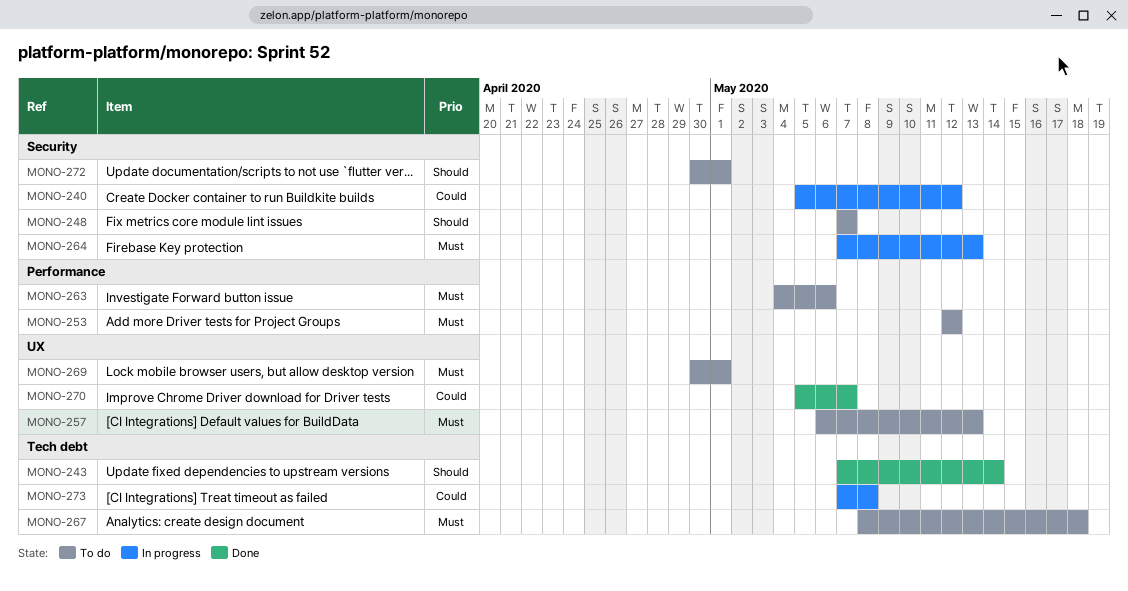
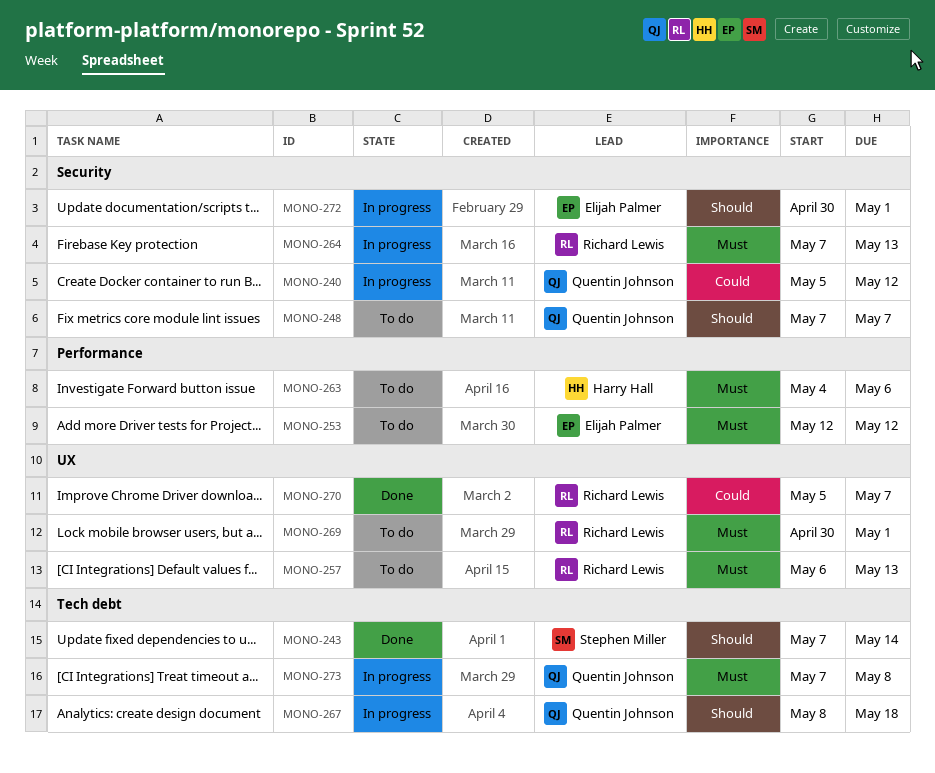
MONO-267, status: To do -> In progress
MONO-267, priority: Must -> Should
MONO-272, status: To do -> In progress
MONO-273, priority: Could -> Must

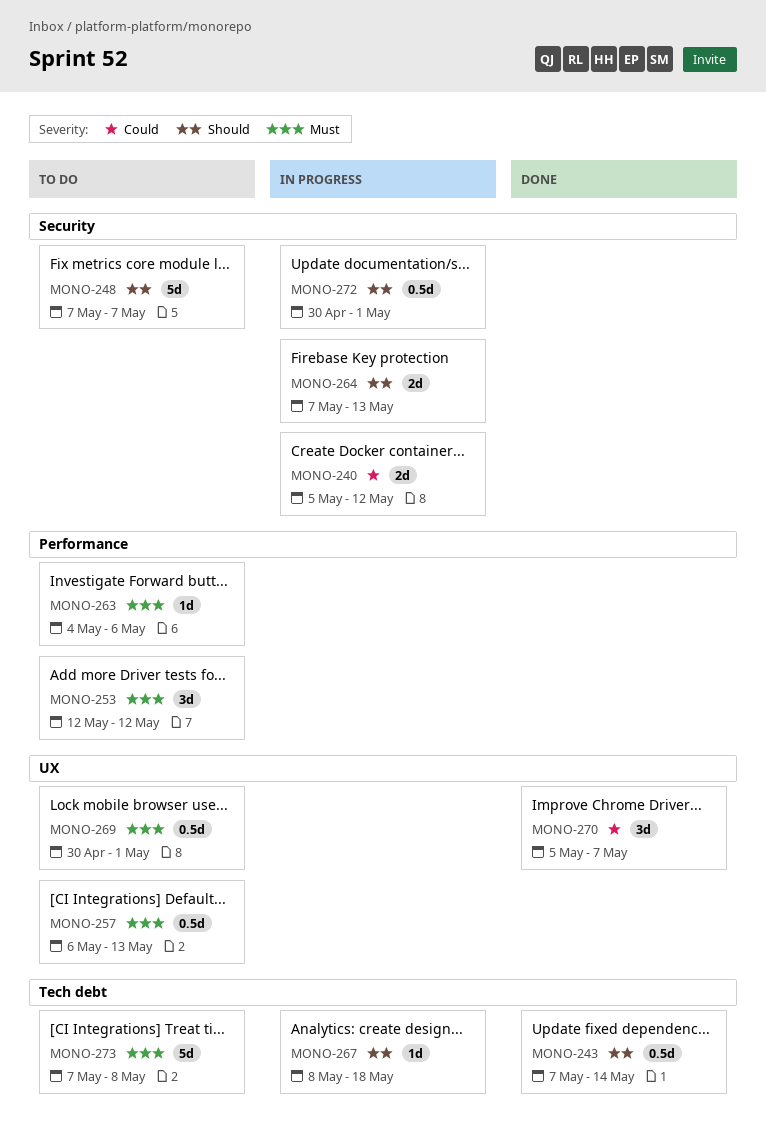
MONO-264, priority: Must -> Should
MONO-273, status: In progress -> To do

